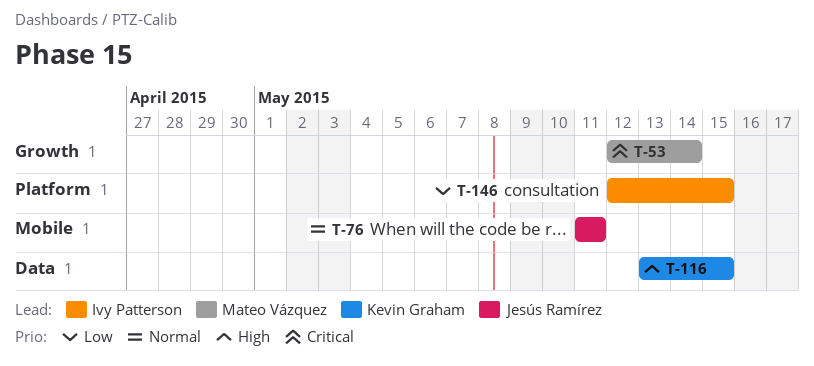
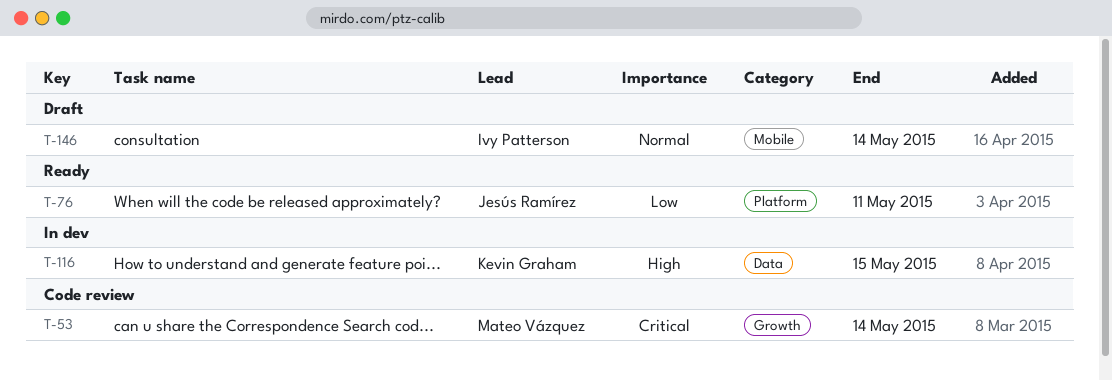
T-76, priority: Normal -> Low
T-76, label: Mobile -> Platform
T-146, priority: Low -> Normal
T-146, label: Platform -> Mobile
T-146, due: May 15 -> May 14

